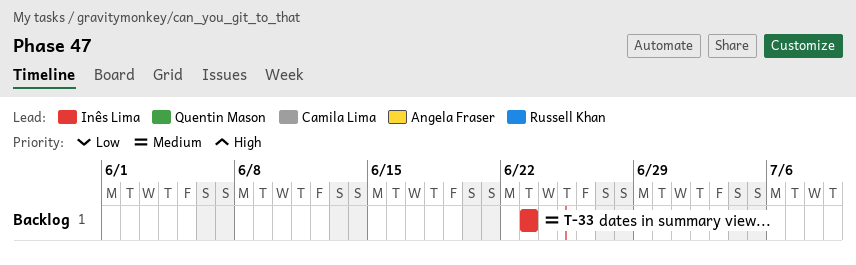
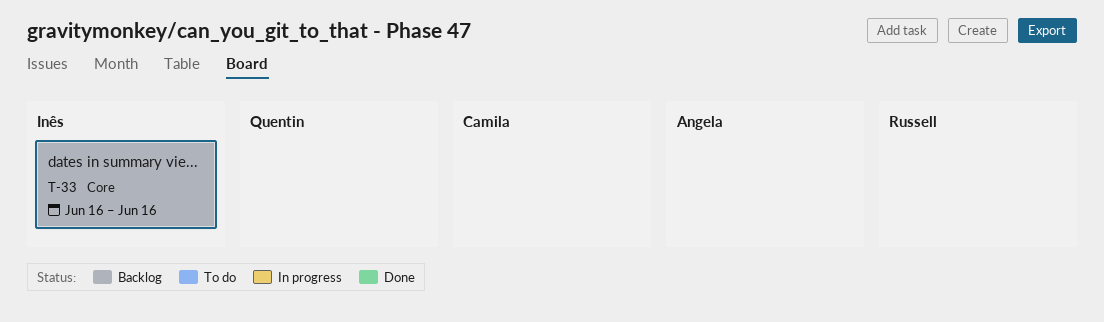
T-33, start: Jun 23 -> Jun 16
T-33, due: Jun 23 -> Jun 16

